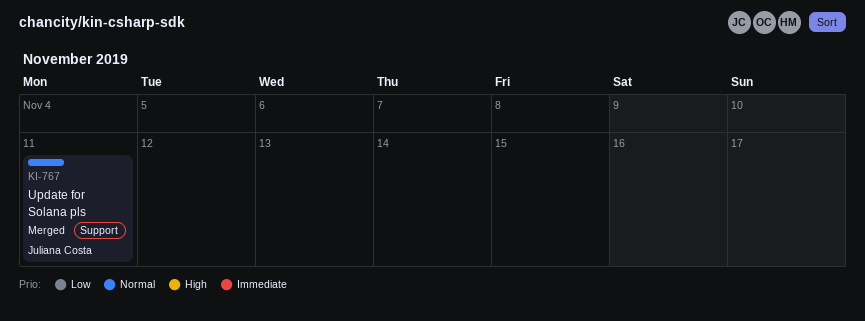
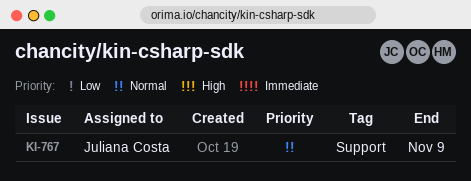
KI-767, due: Nov 11 -> Nov 9

